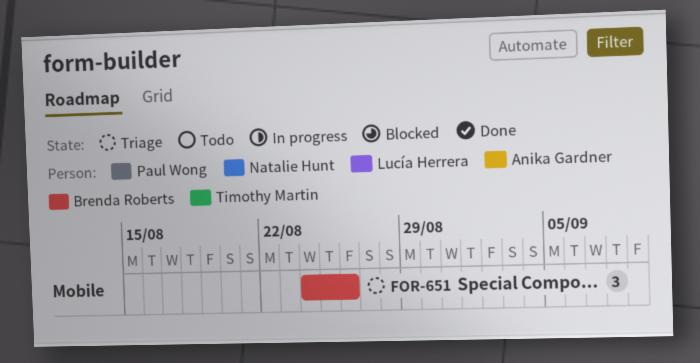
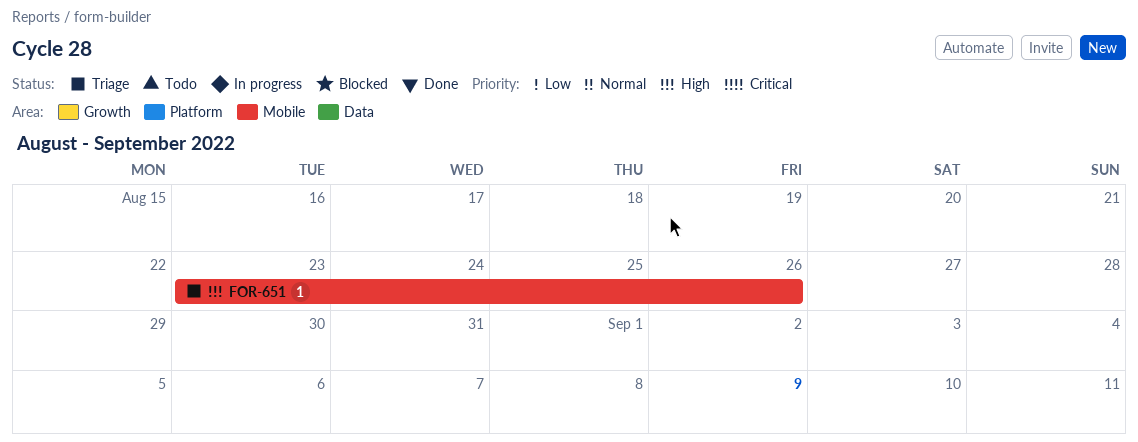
FOR-651, estimate: 3 -> 1
FOR-651, start: Aug 24 -> Aug 23

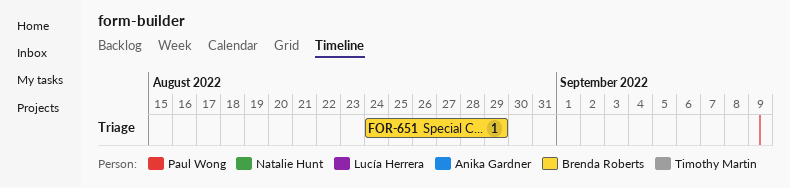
FOR-651, start: Aug 23 -> Aug 24
FOR-651, due: Aug 26 -> Aug 29

